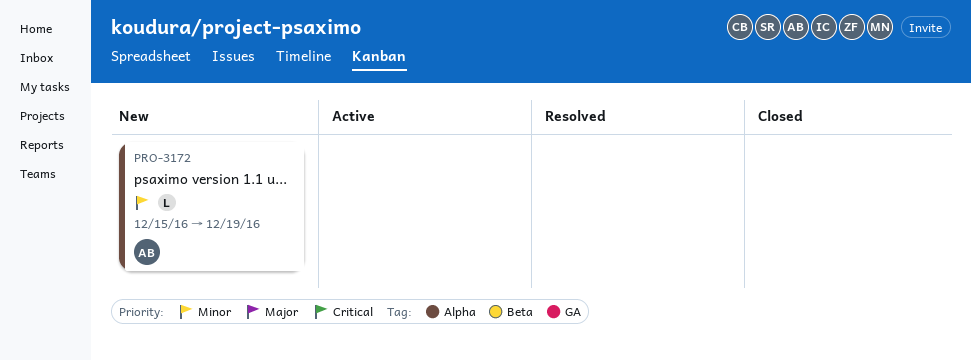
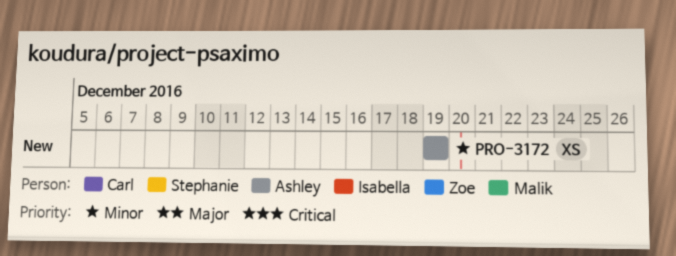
PRO-3172, estimate: L -> XS
PRO-3172, start: Dec 15 -> Dec 19

